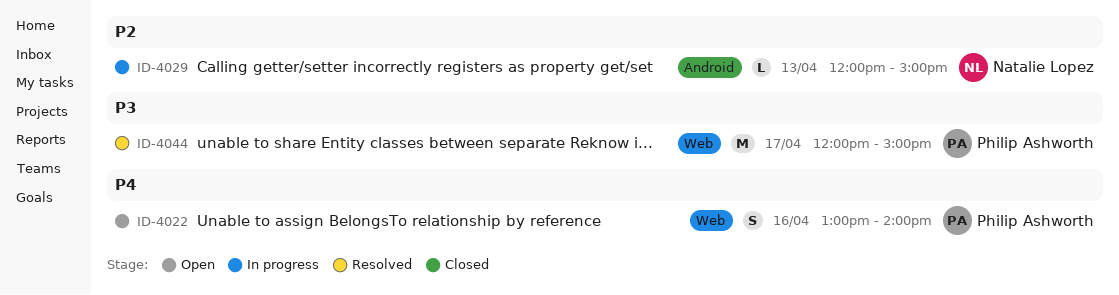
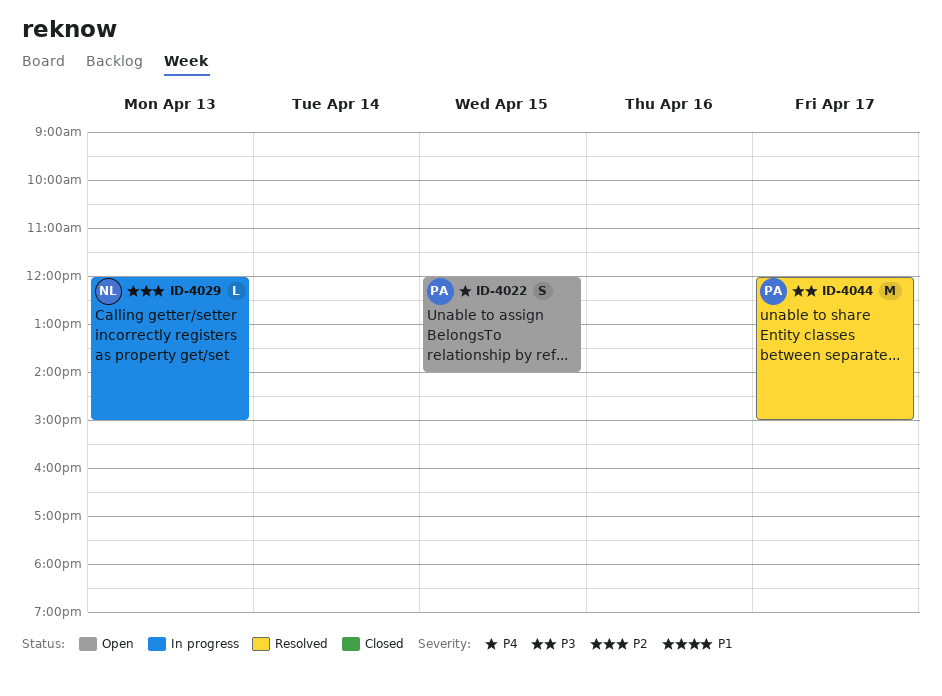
ID-4022, day: Apr 16 -> Apr 15
ID-4022, begins: 13:00 -> 12:00

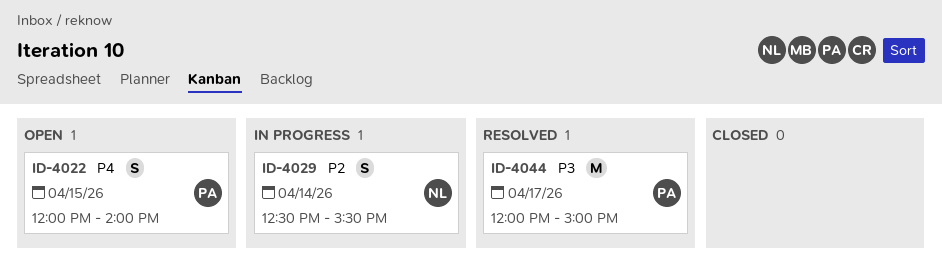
ID-4029, estimate: L -> S
ID-4029, day: Apr 13 -> Apr 14
ID-4029, begins: 12:00 -> 12:30
ID-4029, ends: 15:00 -> 15:30

